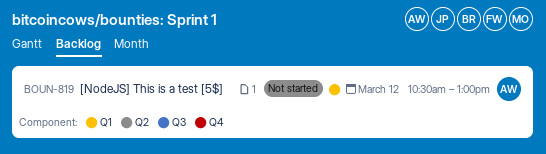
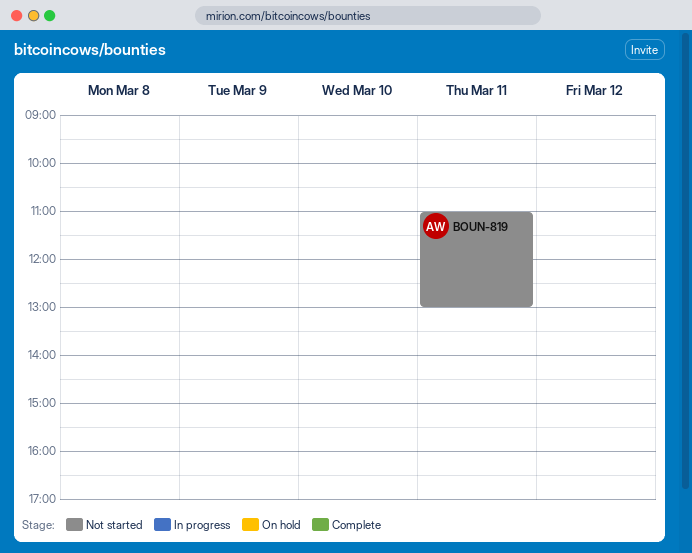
BOUN-819, day: Mar 12 -> Mar 11
BOUN-819, begins: 10:30 -> 11:00

